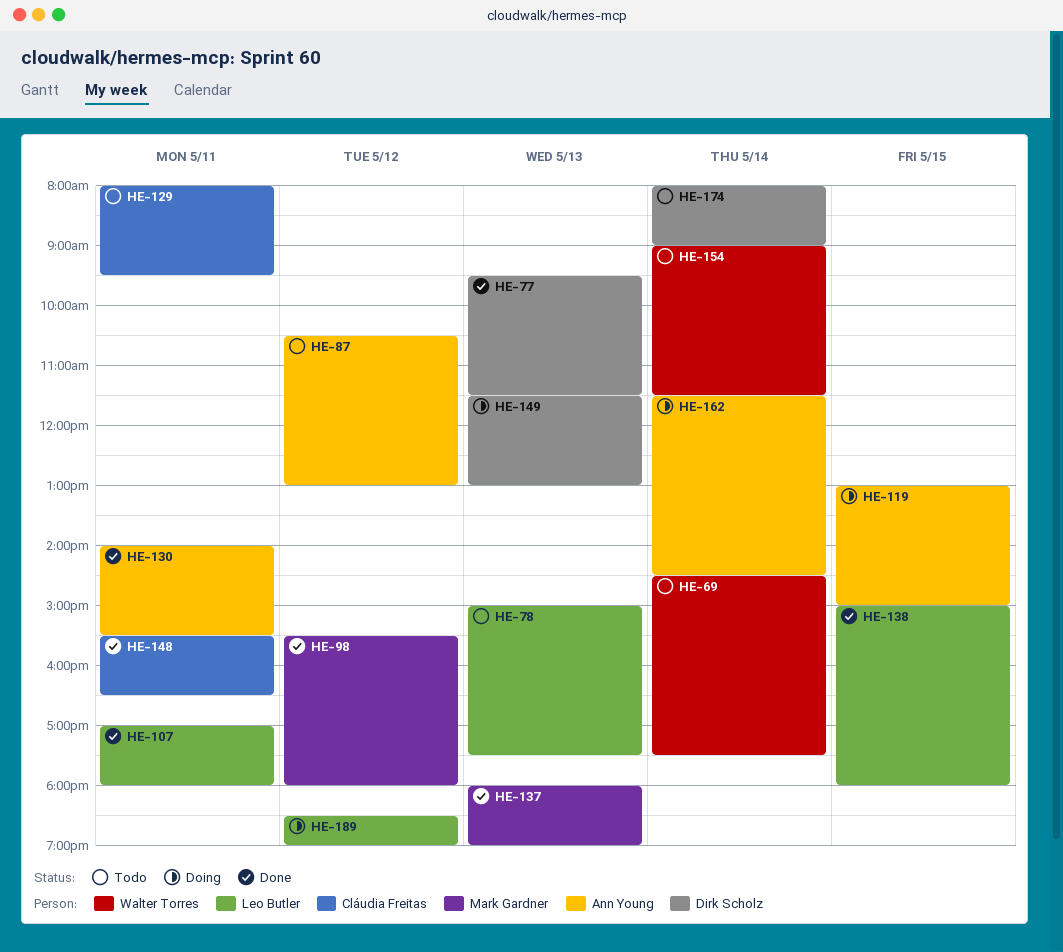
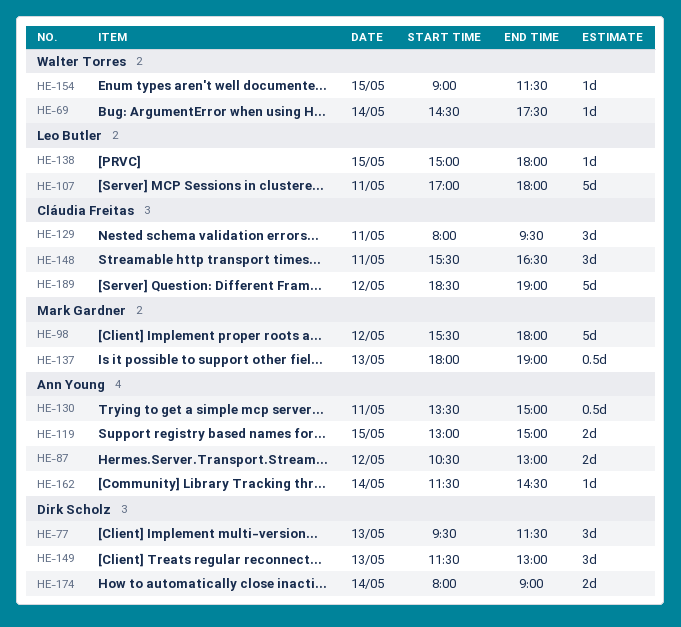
HE-78: present -> none
HE-130, begins: 14:00 -> 13:30
HE-130, ends: 15:30 -> 15:00
HE-154, day: May 14 -> May 15
HE-189, owner: Leo Butler -> Cláudia Freitas

